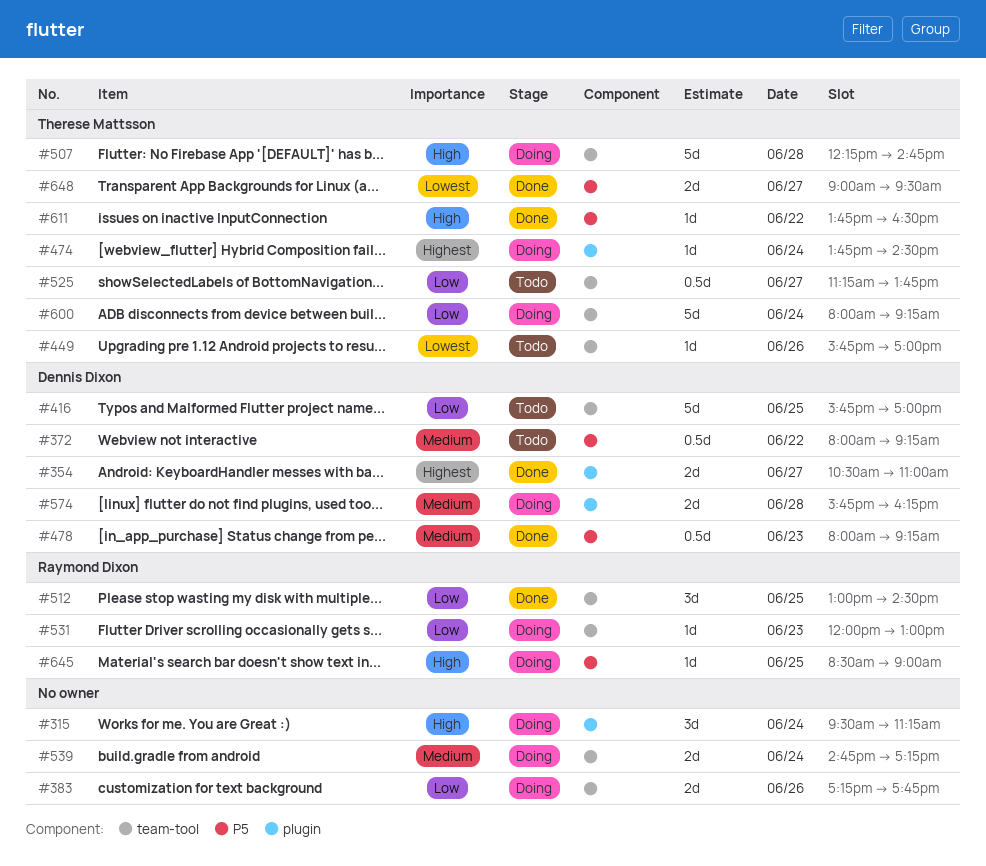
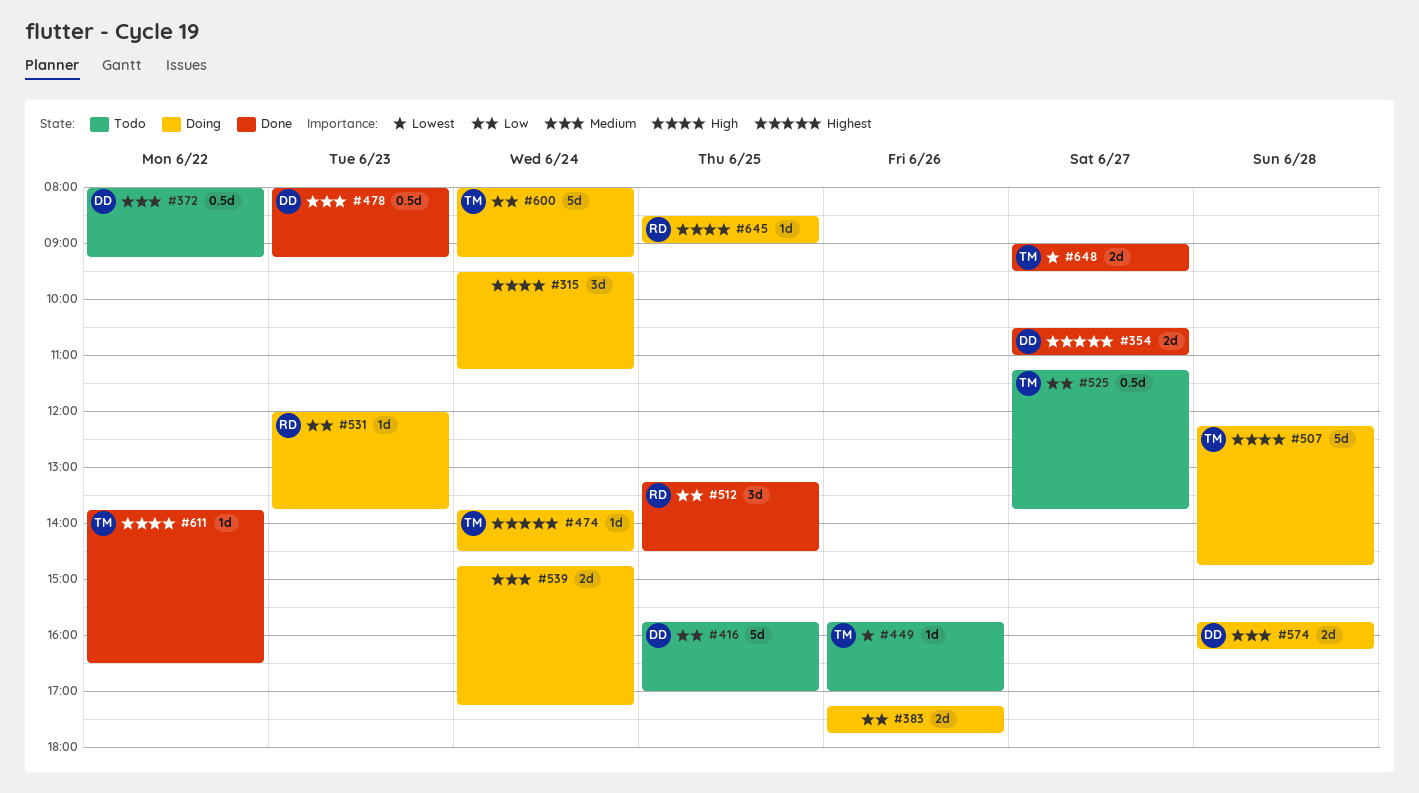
#512, begins: 13:00 -> 13:15
#531, ends: 13:00 -> 13:45

